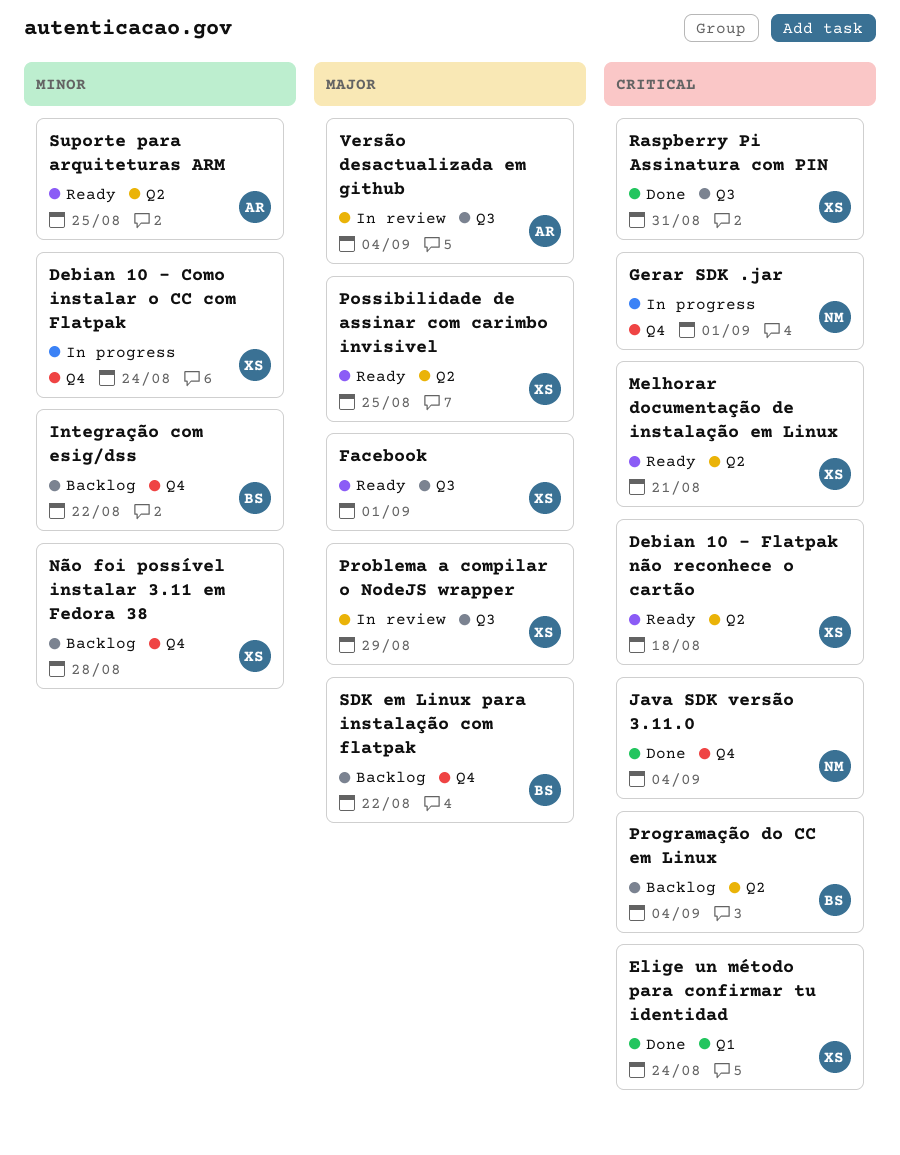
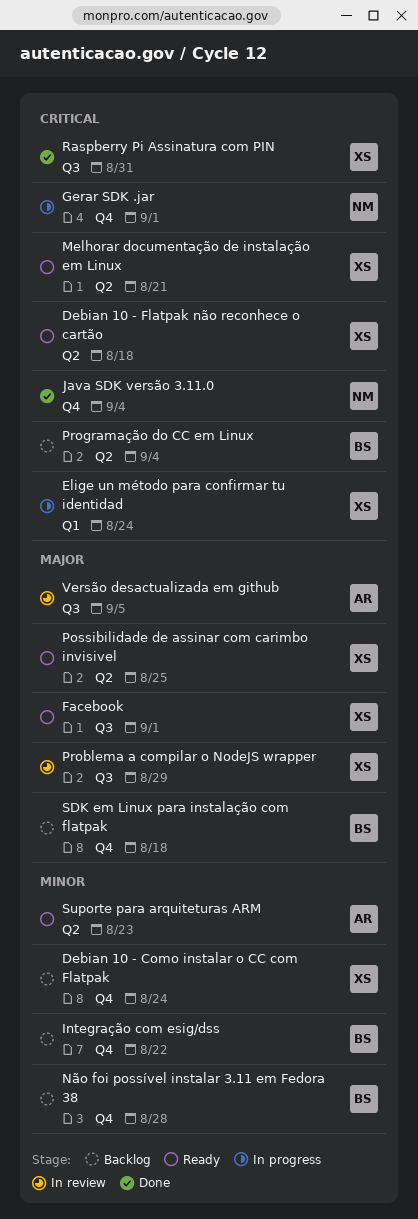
Debian 10 - Como instalar o CC com Flatpak, status: In progress -> Backlog
Elige un método para confirmar tu identidad, status: Done -> In progress
Não foi possível instalar 3.11 em Fedora 38, owner: XS -> BS
SDK em Linux para instalação com flatpak, due: Aug 22 -> Aug 18
Suporte para arquiteturas ARM, due: Aug 25 -> Aug 23
Versão desactualizada em github, due: Sep 4 -> Sep 5

